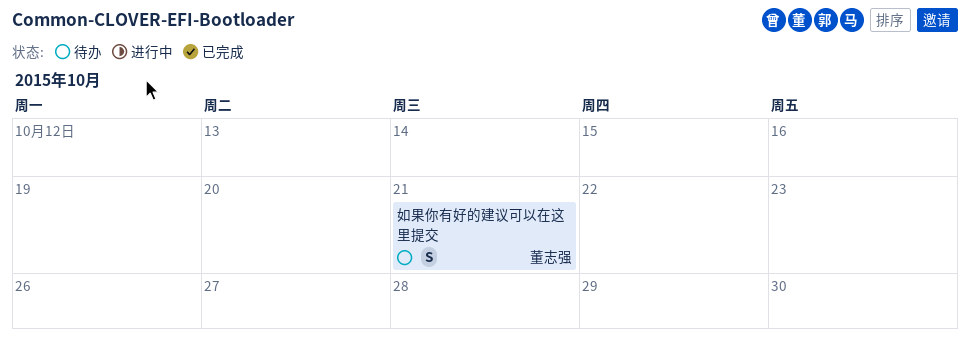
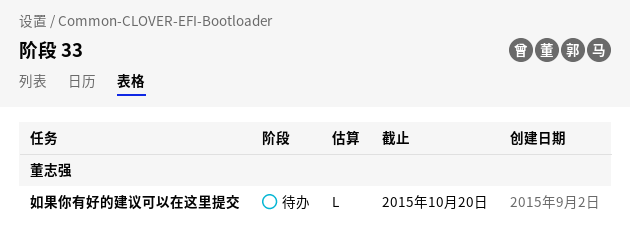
如果你有好的建议可以在这里提交, estimate: S -> L
如果你有好的建议可以在这里提交, due: Oct 21 -> Oct 20

